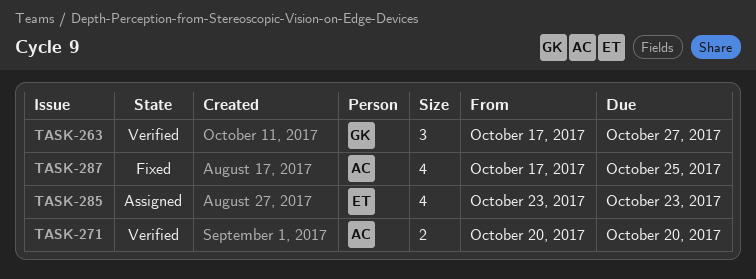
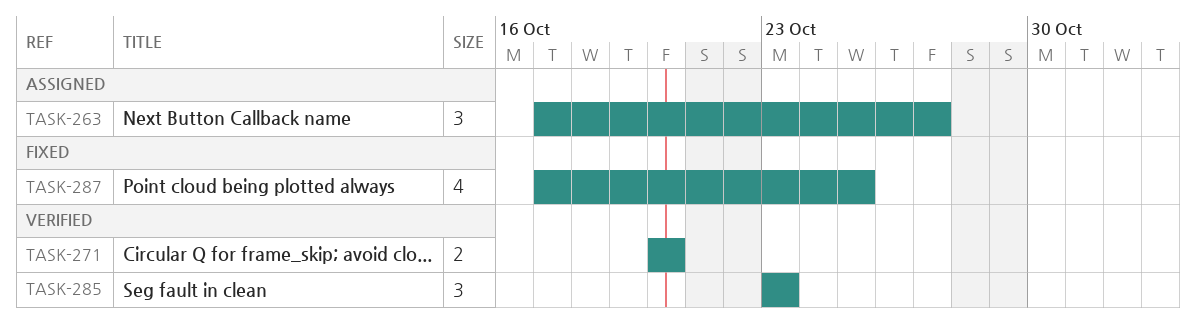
TASK-263, status: Verified -> Assigned
TASK-285, status: Assigned -> Verified
TASK-285, estimate: 4 -> 3

